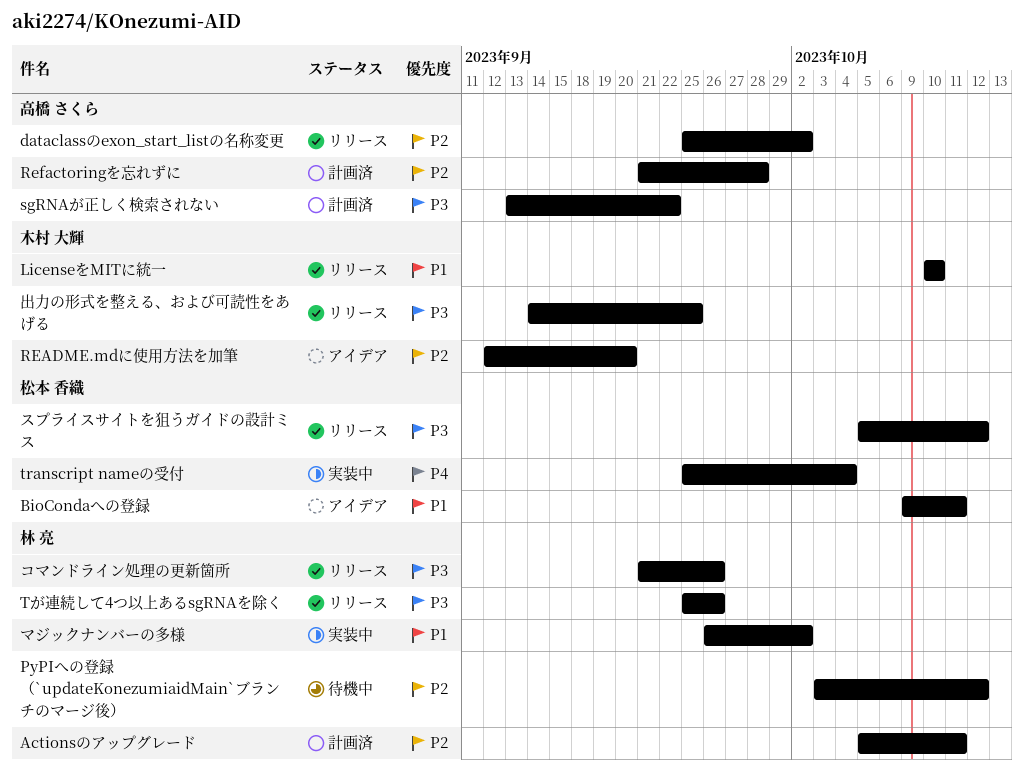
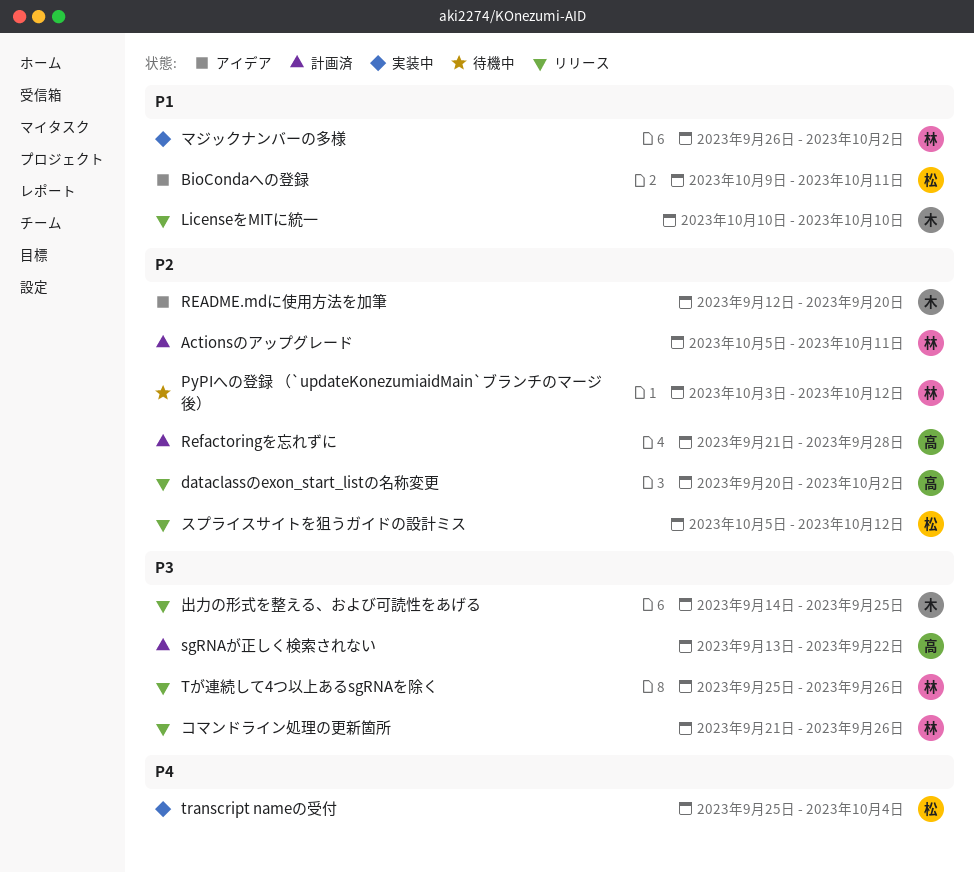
dataclassのexon_start_listの名称変更, start: Sep 25 -> Sep 20
スプライスサイトを狙うガイドの設計ミス, priority: P3 -> P2

